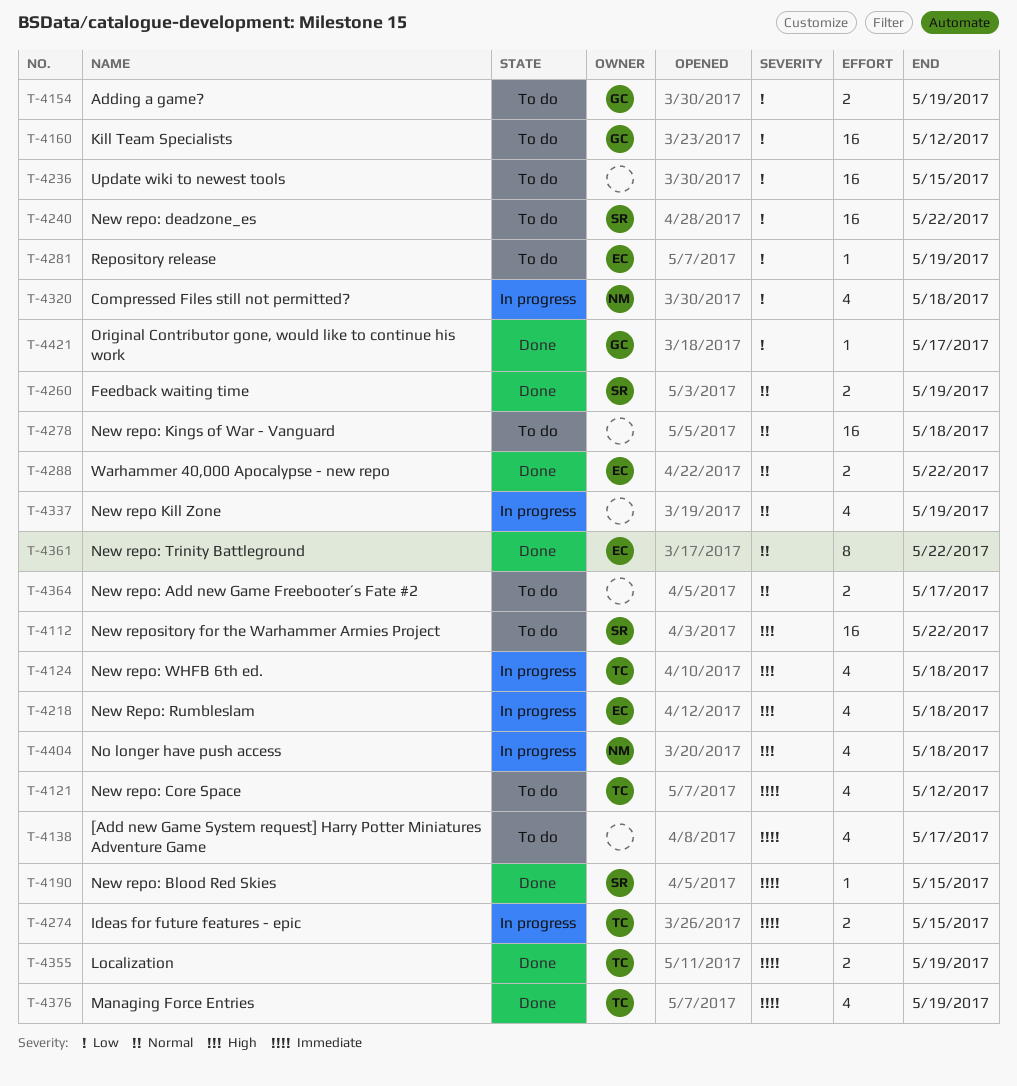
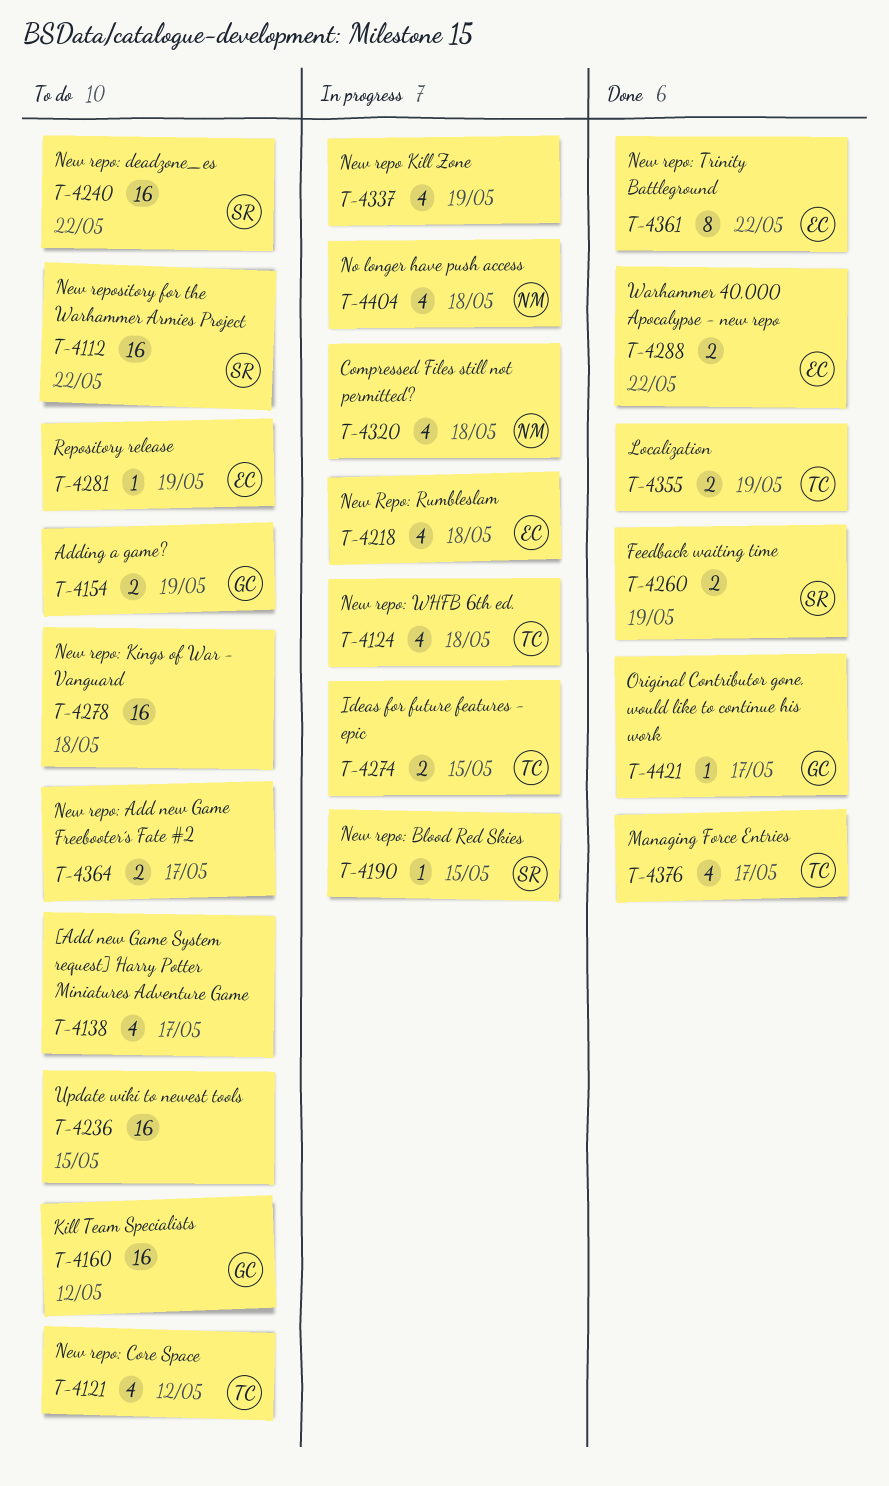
T-4190, status: Done -> In progress
T-4376, due: May 19 -> May 17

